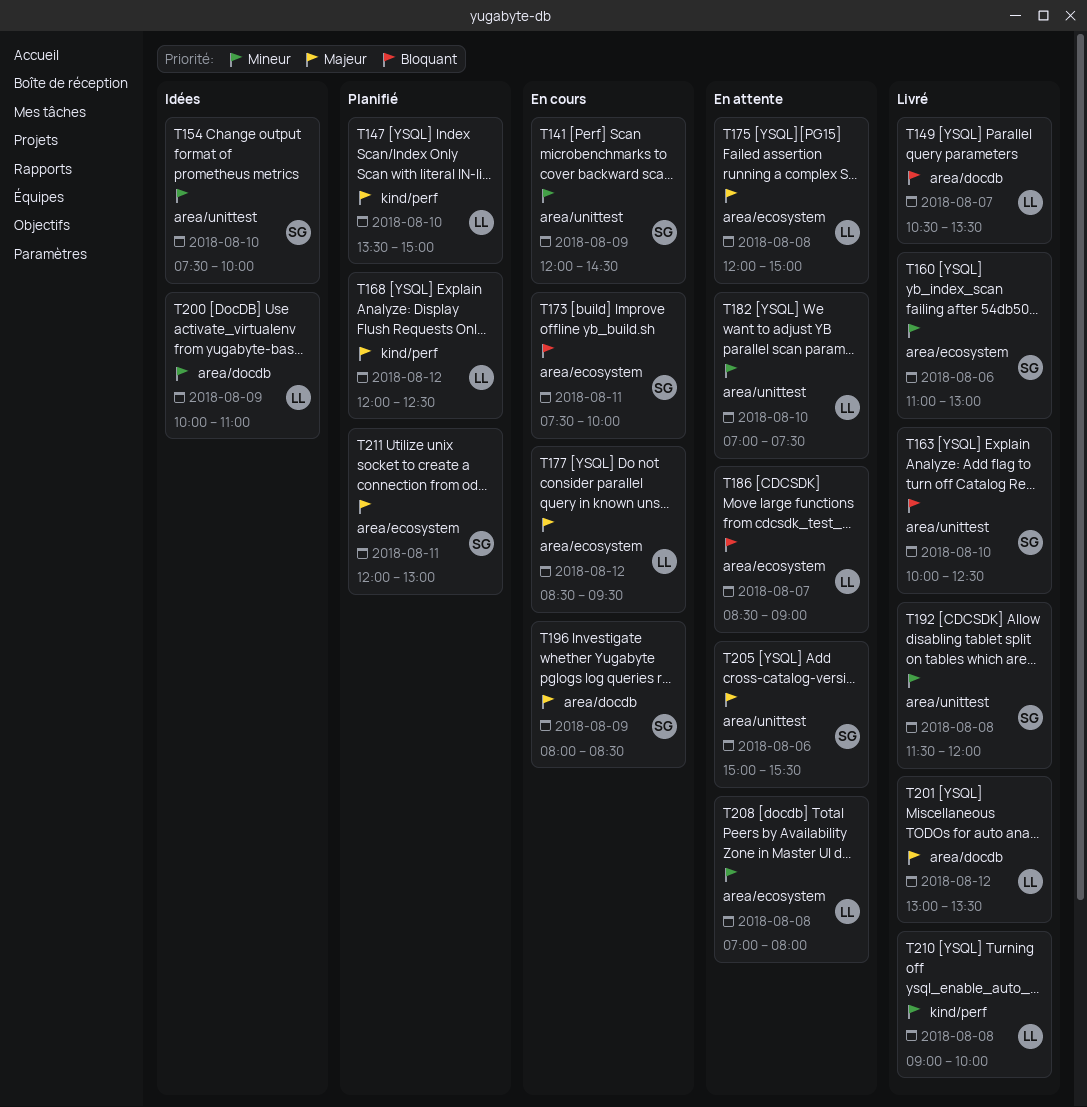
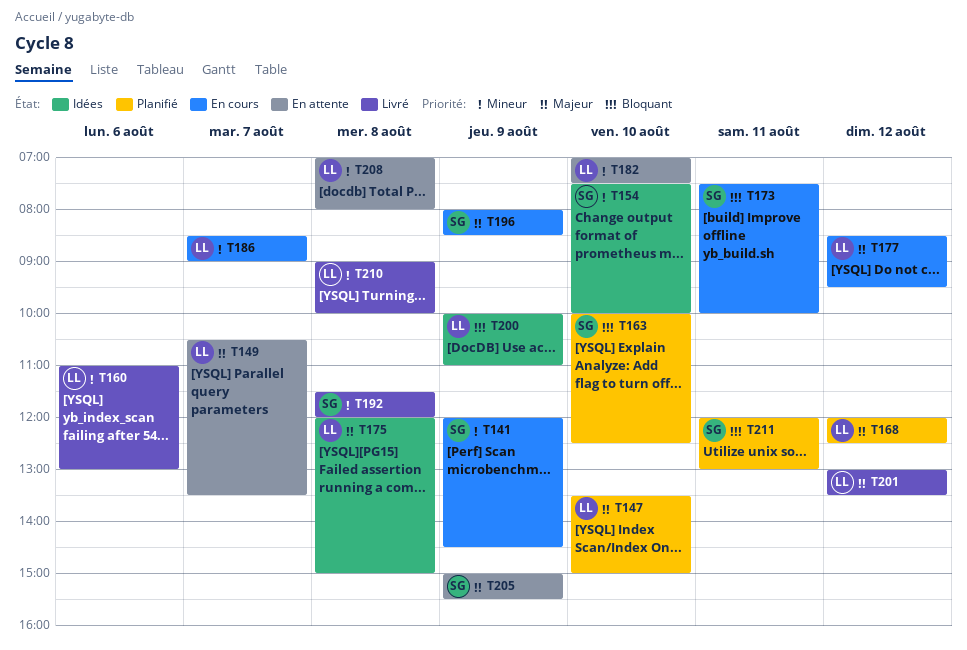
T149, status: Livré -> En attente
T149, priority: Bloquant -> Majeur
T160, owner: SG -> LL
T163, status: Livré -> Planifié
T175, status: En attente -> Idées
T186, status: En attente -> En cours
T186, priority: Bloquant -> Mineur
T200, priority: Mineur -> Bloquant
T205, day: Aug 6 -> Aug 9
T211, priority: Majeur -> Bloquant

